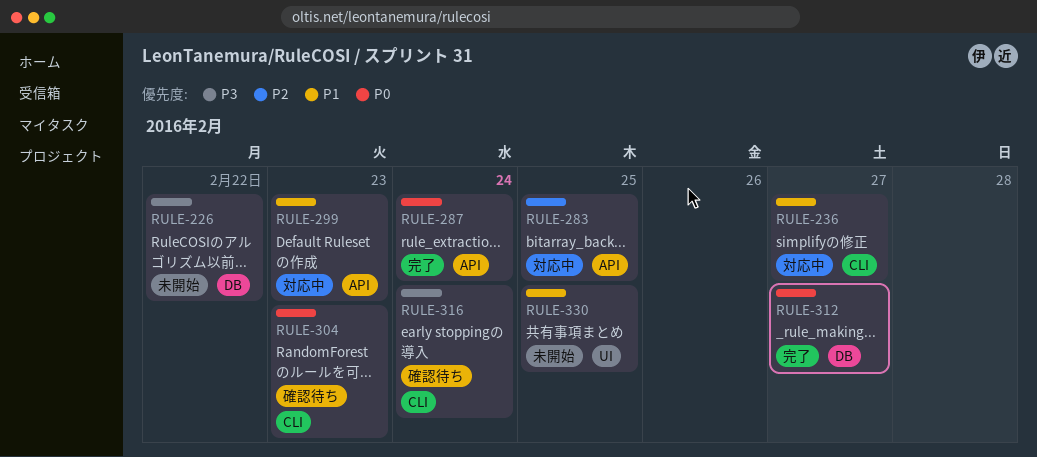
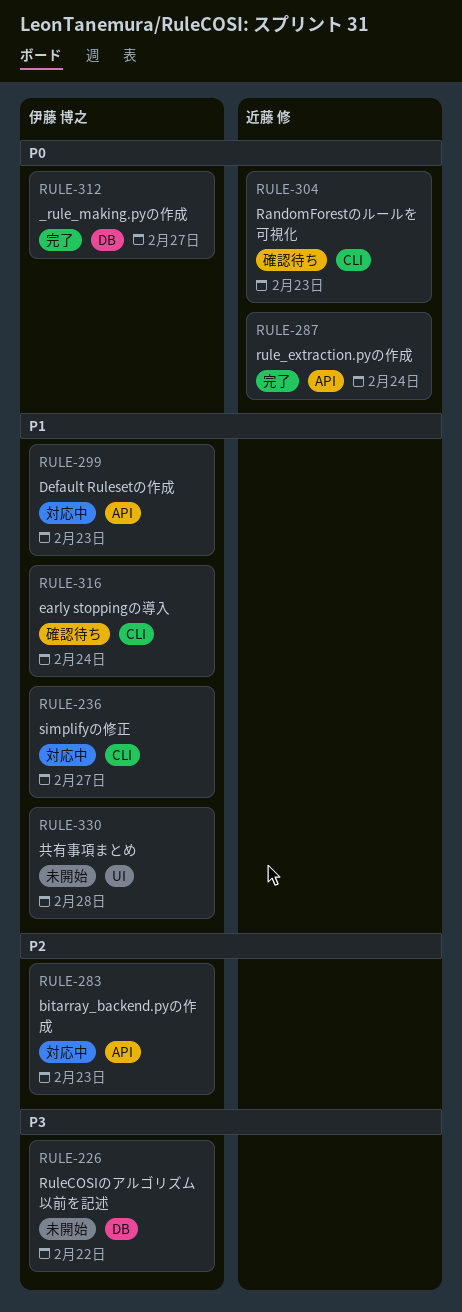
RULE-283, due: Feb 25 -> Feb 23
RULE-316, priority: P3 -> P1
RULE-330, due: Feb 25 -> Feb 28

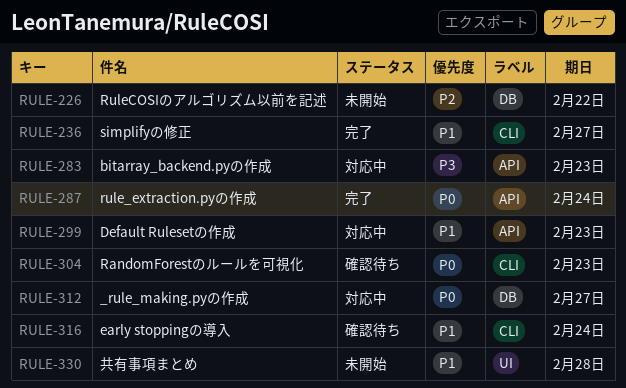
RULE-226, priority: P3 -> P2
RULE-236, status: 対応中 -> 完了
RULE-283, priority: P2 -> P3
RULE-312, status: 完了 -> 対応中

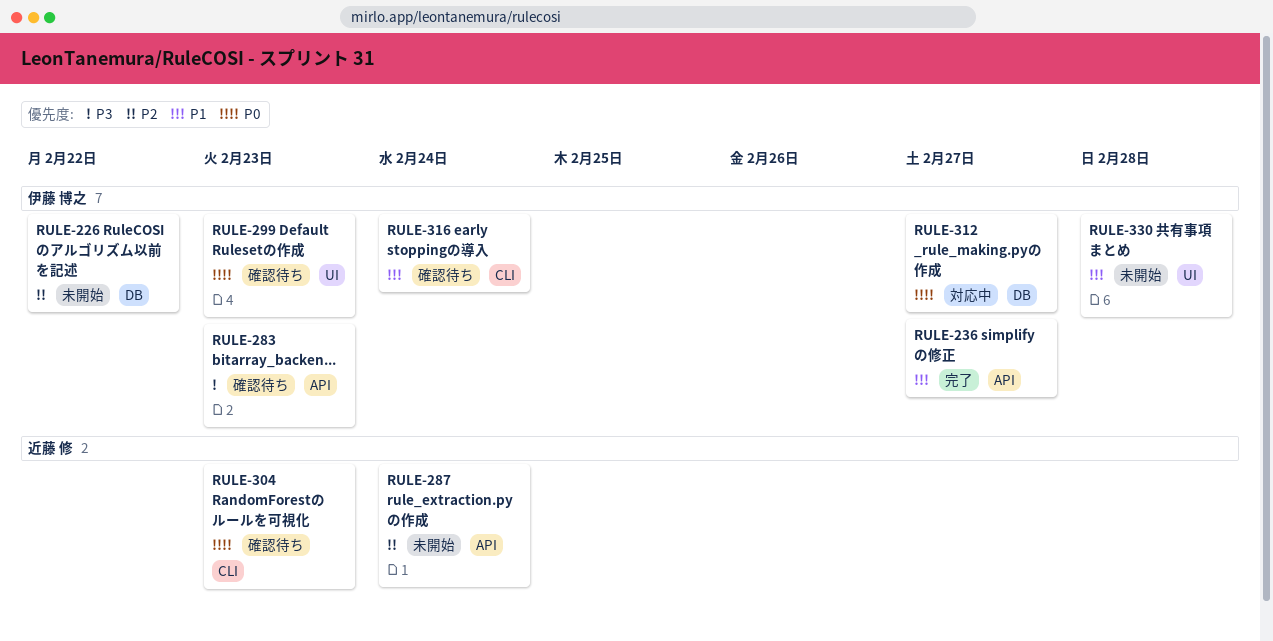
RULE-236, label: CLI -> API
RULE-283, status: 対応中 -> 確認待ち
RULE-287, status: 完了 -> 未開始
RULE-287, priority: P0 -> P2
RULE-299, status: 対応中 -> 確認待ち
RULE-299, priority: P1 -> P0
RULE-299, label: API -> UI

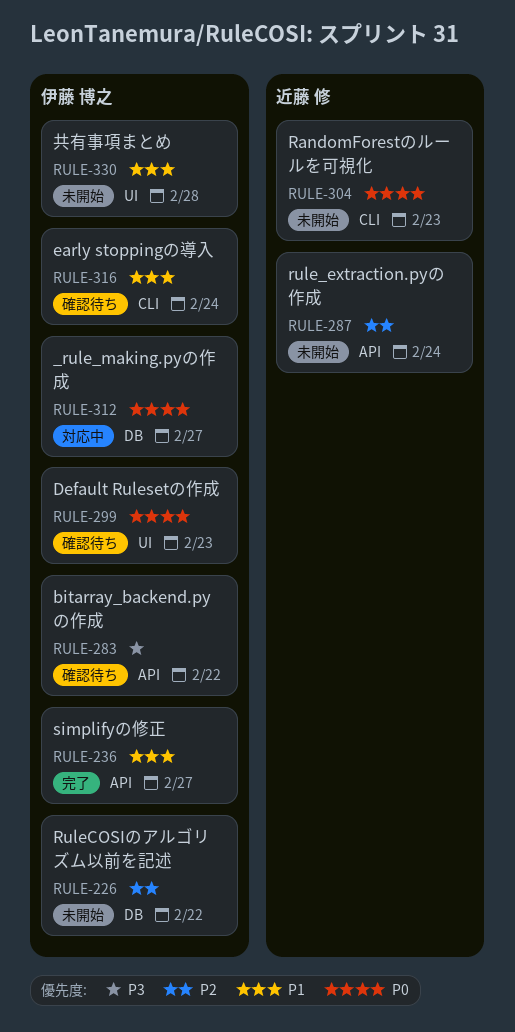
RULE-283, due: Feb 23 -> Feb 22
RULE-304, status: 確認待ち -> 未開始

